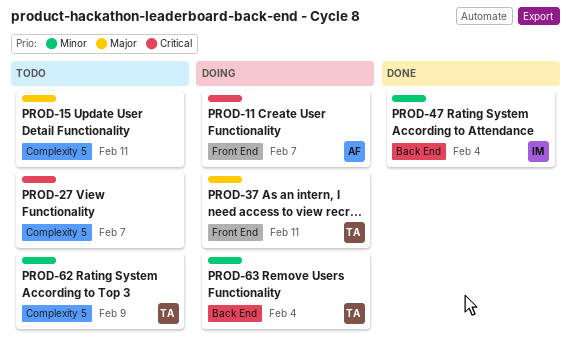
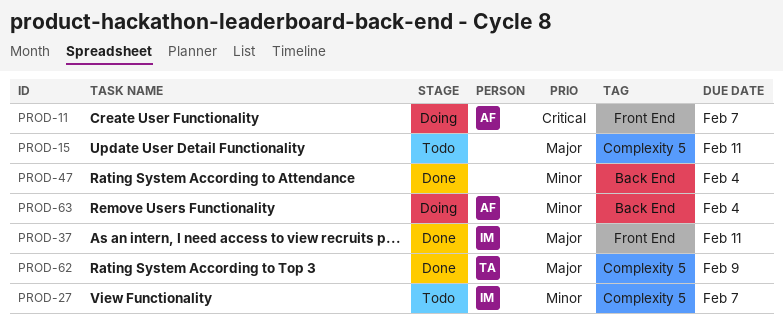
PROD-27, owner: none -> IM
PROD-27, priority: Critical -> Minor
PROD-37, status: Doing -> Done
PROD-37, owner: TA -> IM
PROD-47, owner: IM -> none
PROD-62, status: Todo -> Done
PROD-62, priority: Minor -> Major
PROD-63, owner: TA -> AF

